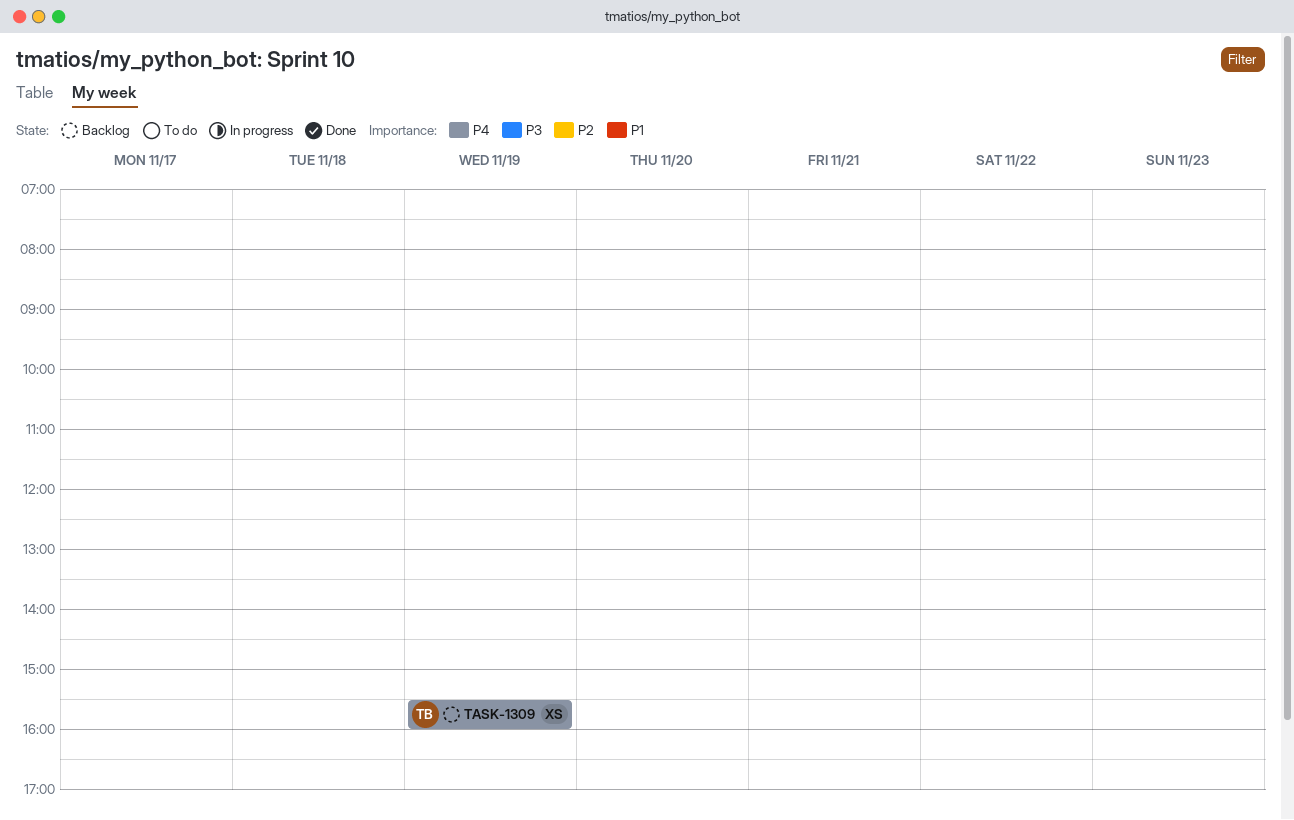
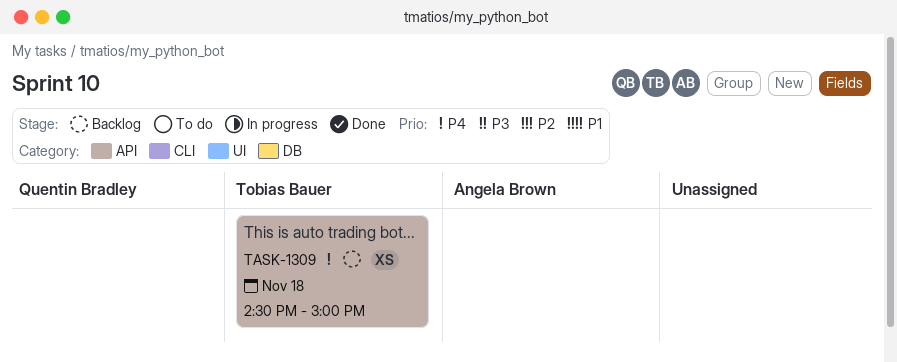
TASK-1309, day: Nov 19 -> Nov 18
TASK-1309, begins: 15:30 -> 14:30
TASK-1309, ends: 16:00 -> 15:00

